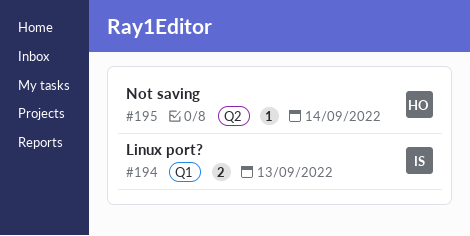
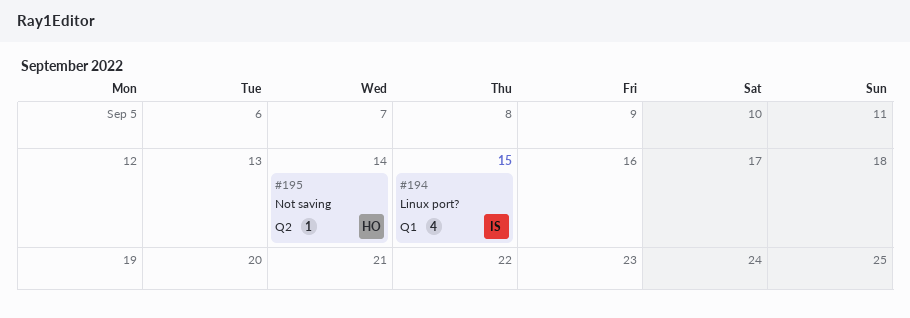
#194, estimate: 2 -> 4
#194, due: Sep 13 -> Sep 15

